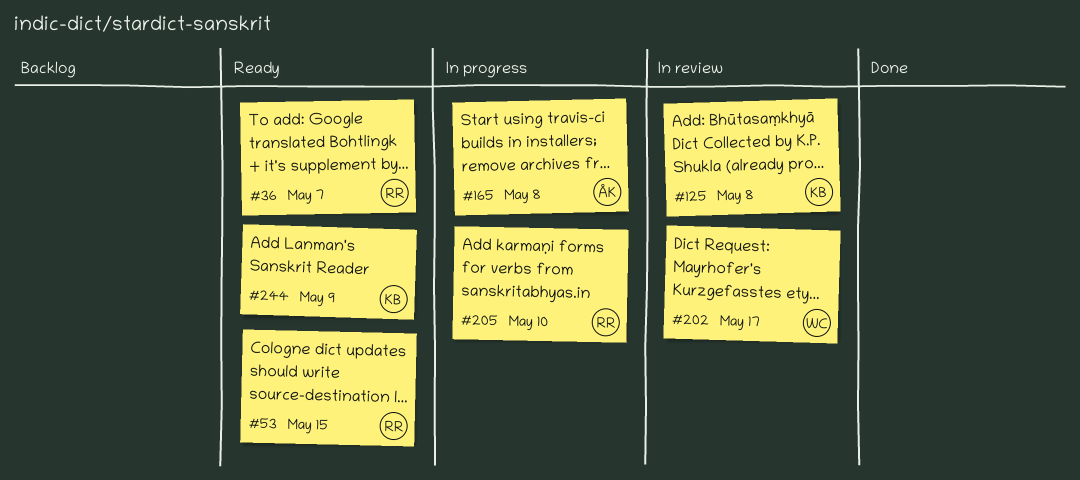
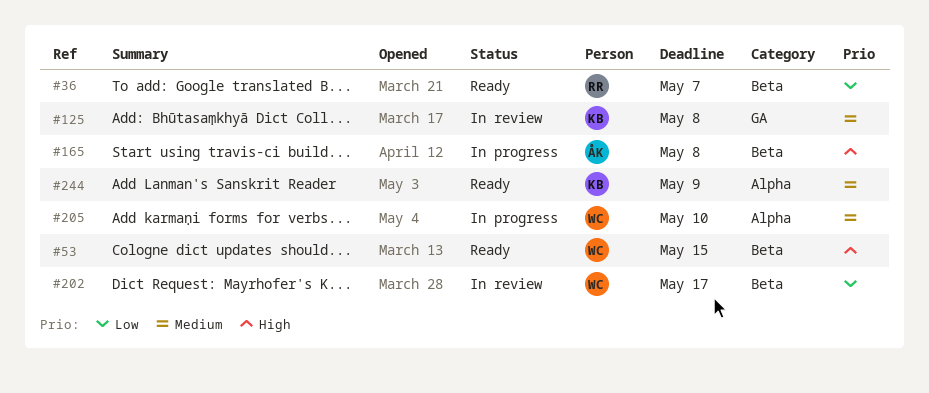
#53, owner: RR -> WC
#205, owner: RR -> WC

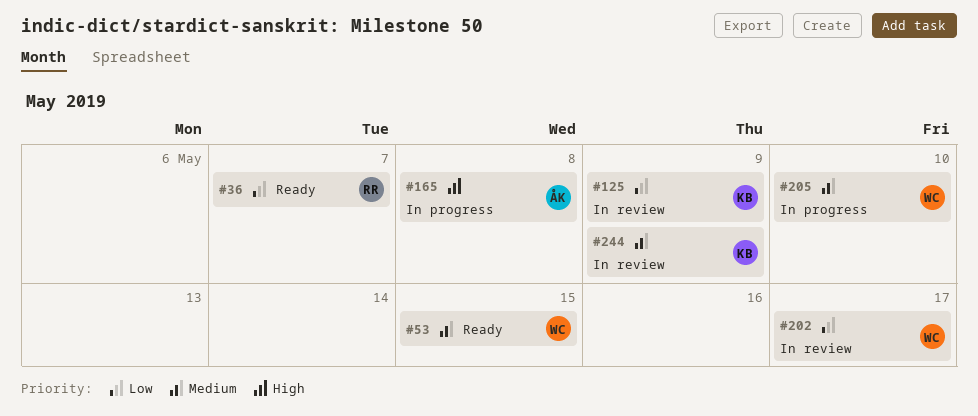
#53, priority: High -> Medium
#125, priority: Medium -> Low
#125, due: May 8 -> May 9
#244, status: Ready -> In review

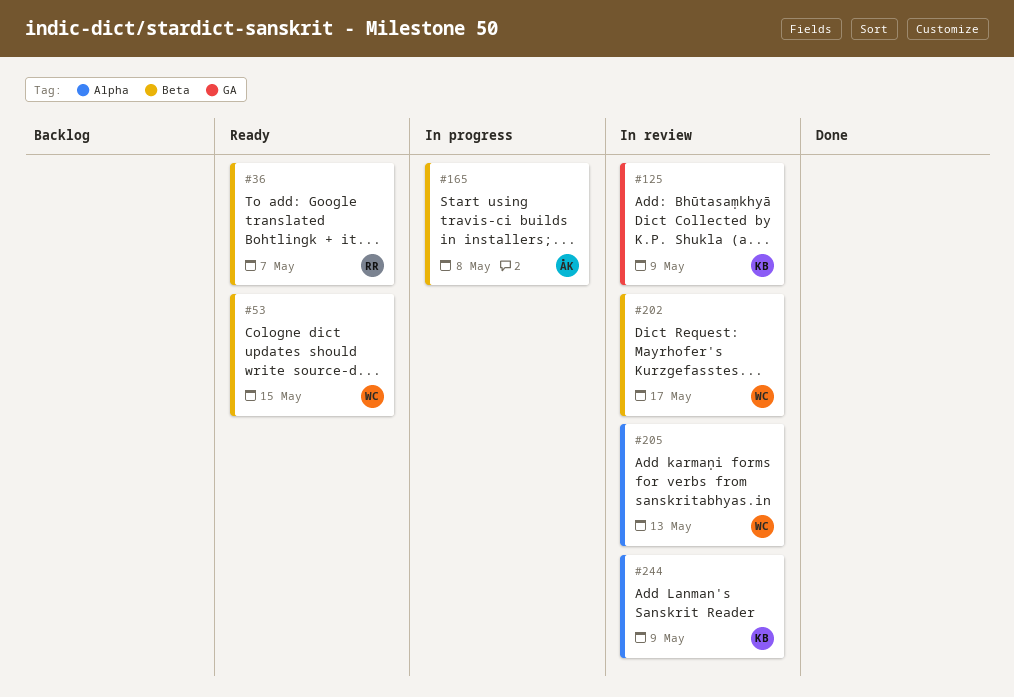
#205, status: In progress -> In review
#205, due: May 10 -> May 13

